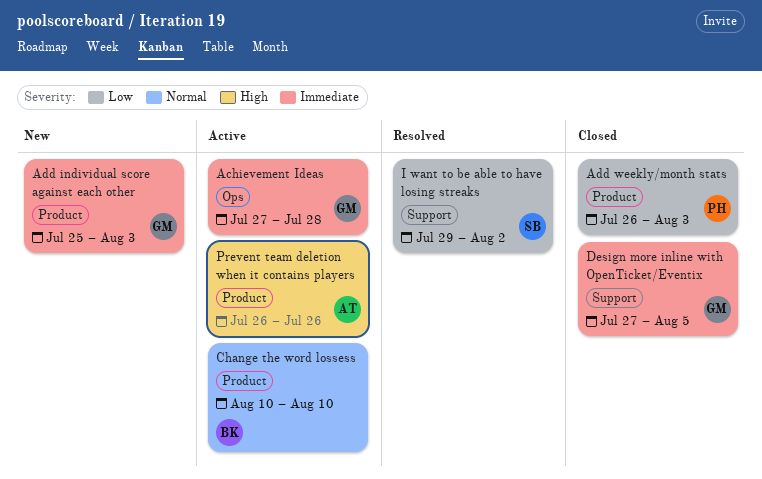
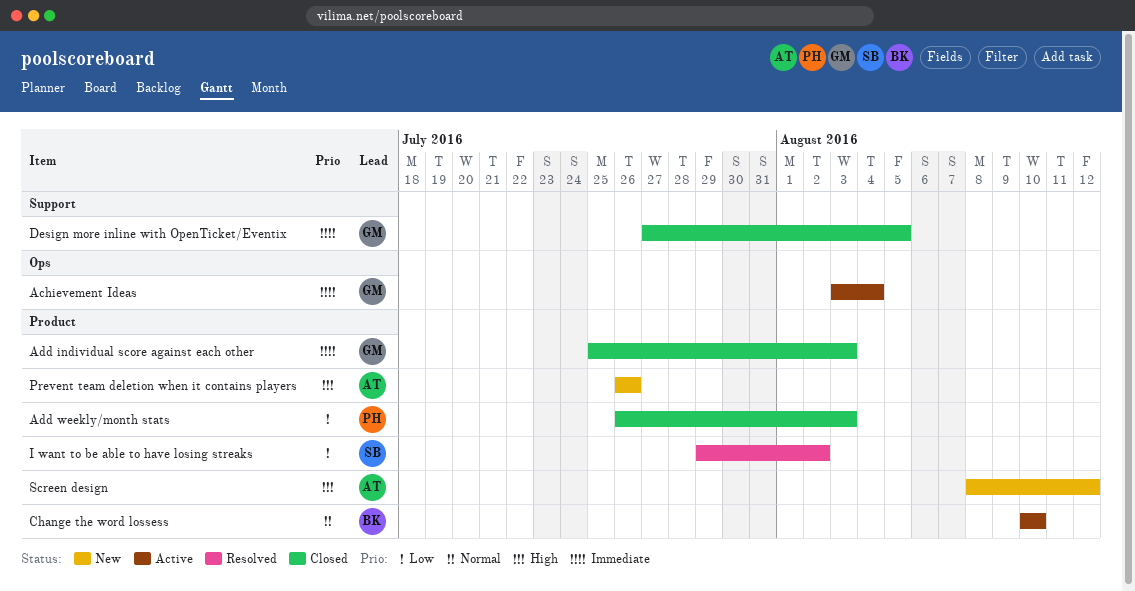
Achievement Ideas, start: Jul 27 -> Aug 3
Achievement Ideas, due: Jul 28 -> Aug 4
Add individual score against each other, status: New -> Closed
I want to be able to have losing streaks, label: Support -> Product
Prevent team deletion when it contains players, status: Active -> New
Screen design: none -> present

